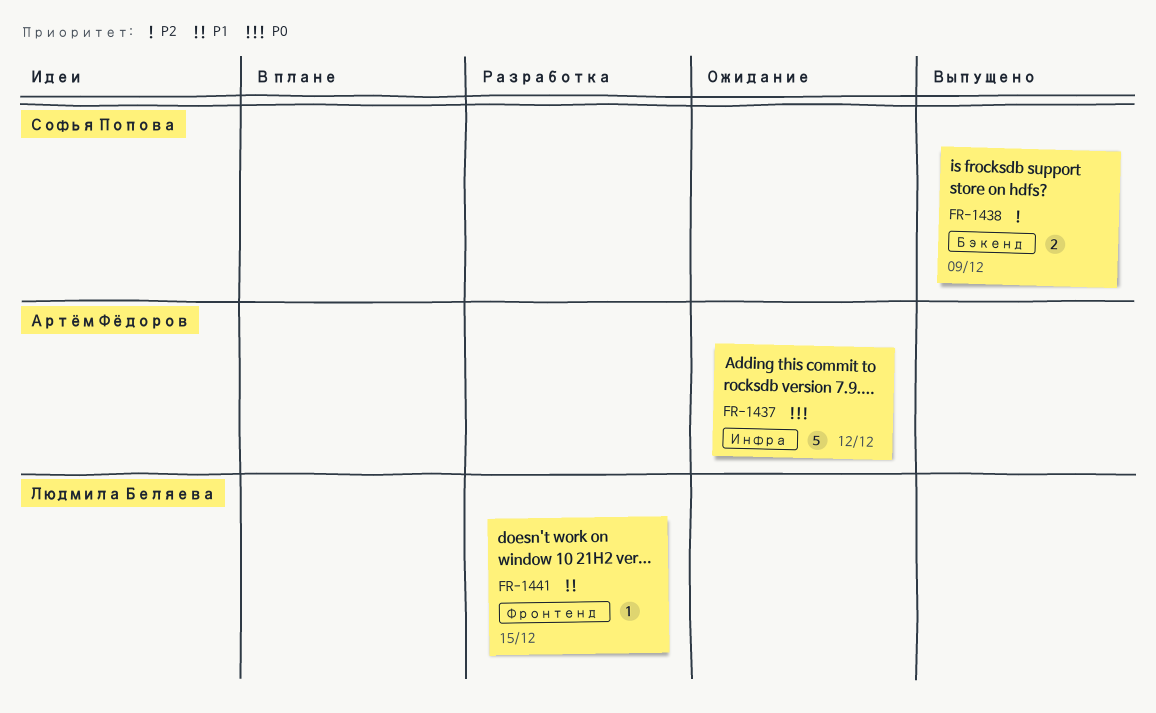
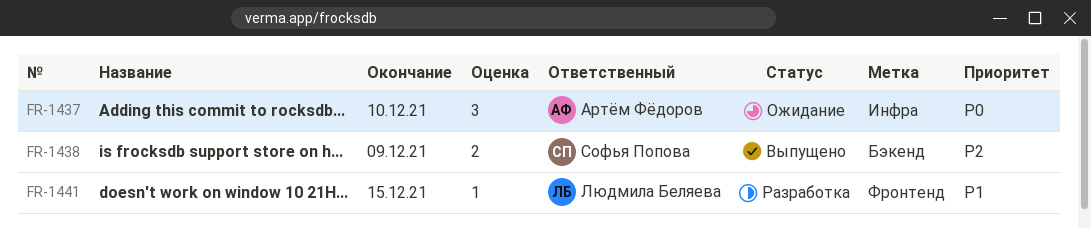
FR-1437, estimate: 5 -> 3
FR-1437, due: Dec 12 -> Dec 10

